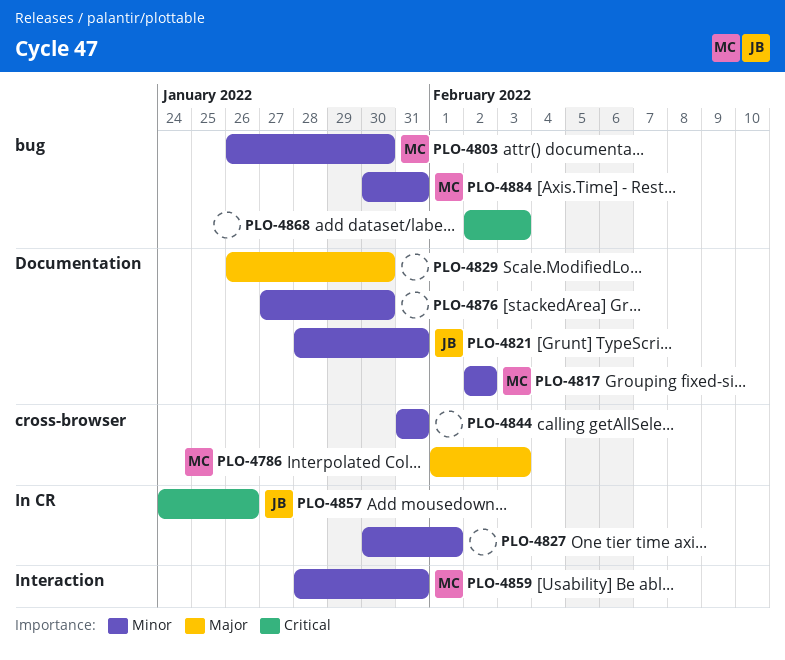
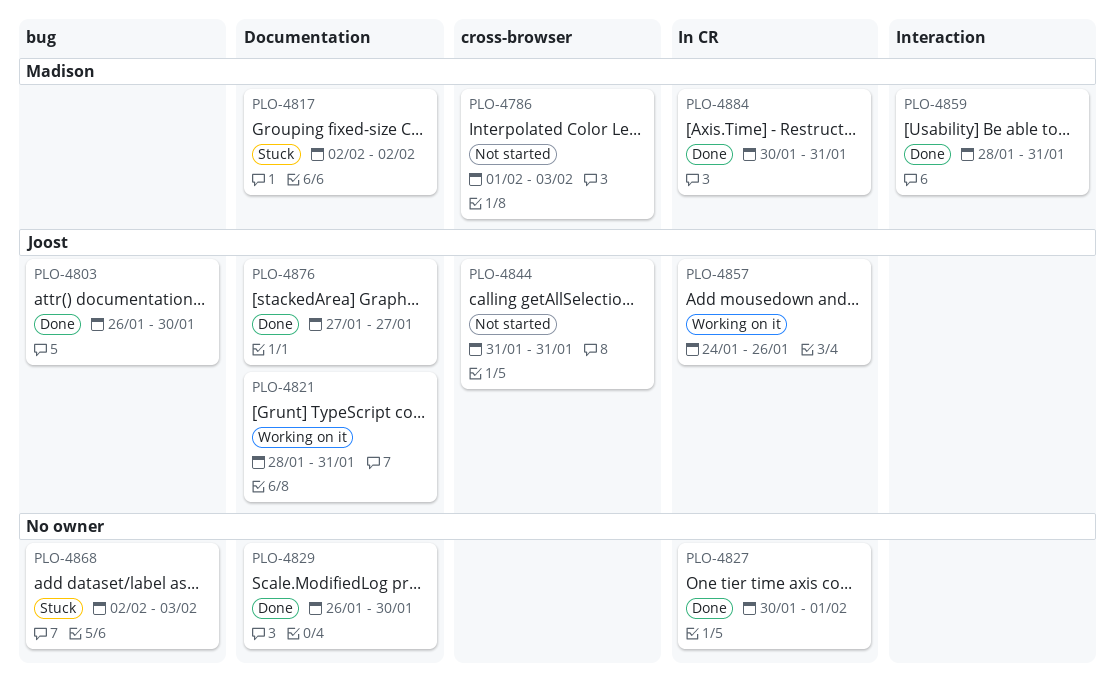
PLO-4803, owner: Madison -> Joost
PLO-4844, owner: none -> Joost
PLO-4876, owner: none -> Joost
PLO-4876, due: Jan 30 -> Jan 27
PLO-4884, label: bug -> In CR

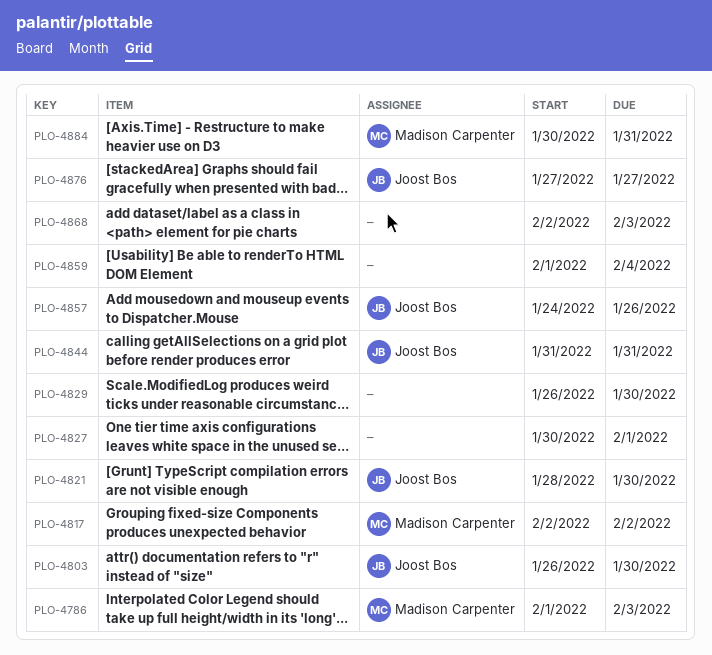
PLO-4821, due: Jan 31 -> Jan 30
PLO-4859, owner: Madison Carpenter -> none
PLO-4859, start: Jan 28 -> Feb 1
PLO-4859, due: Jan 31 -> Feb 4

